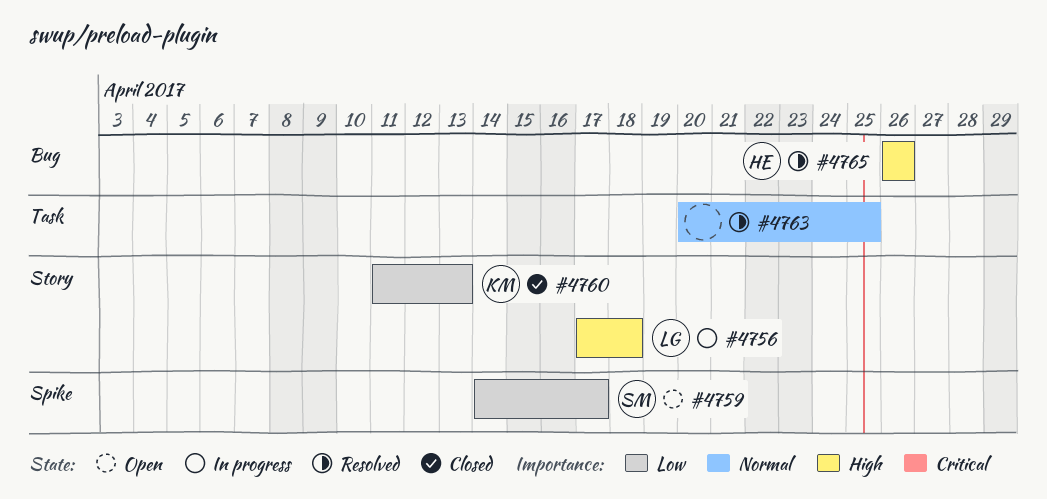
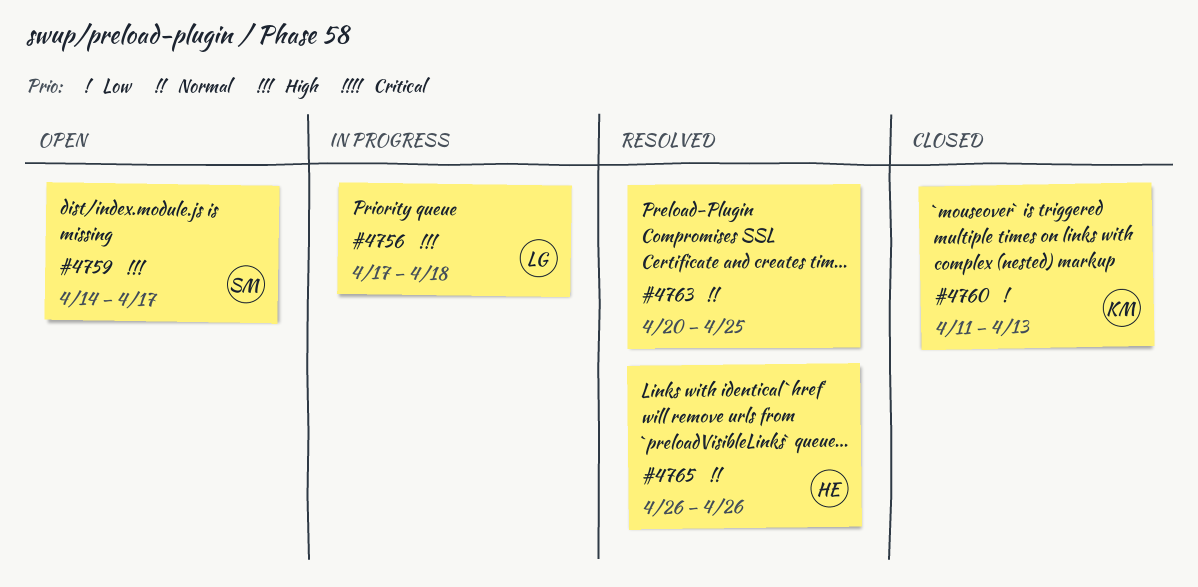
#4759, priority: Low -> High
#4765, priority: High -> Normal

